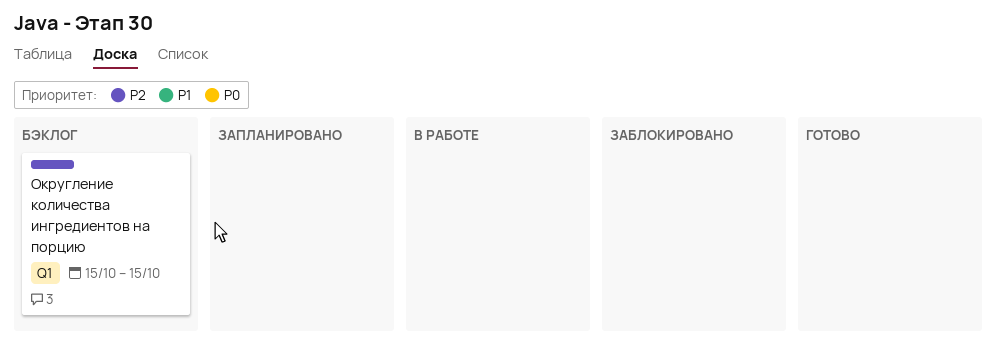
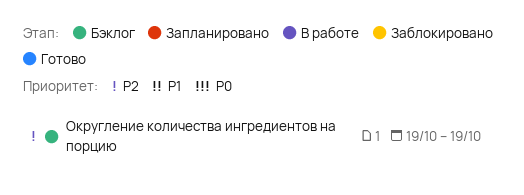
Округление количества ингредиентов на порцию, start: Oct 15 -> Oct 19
Округление количества ингредиентов на порцию, due: Oct 15 -> Oct 19

